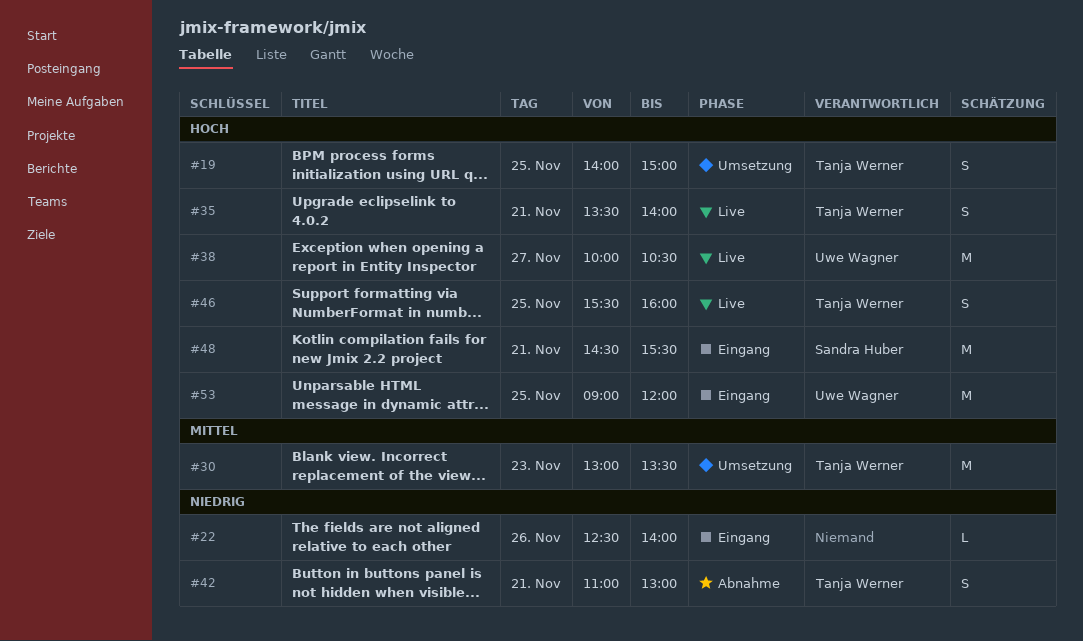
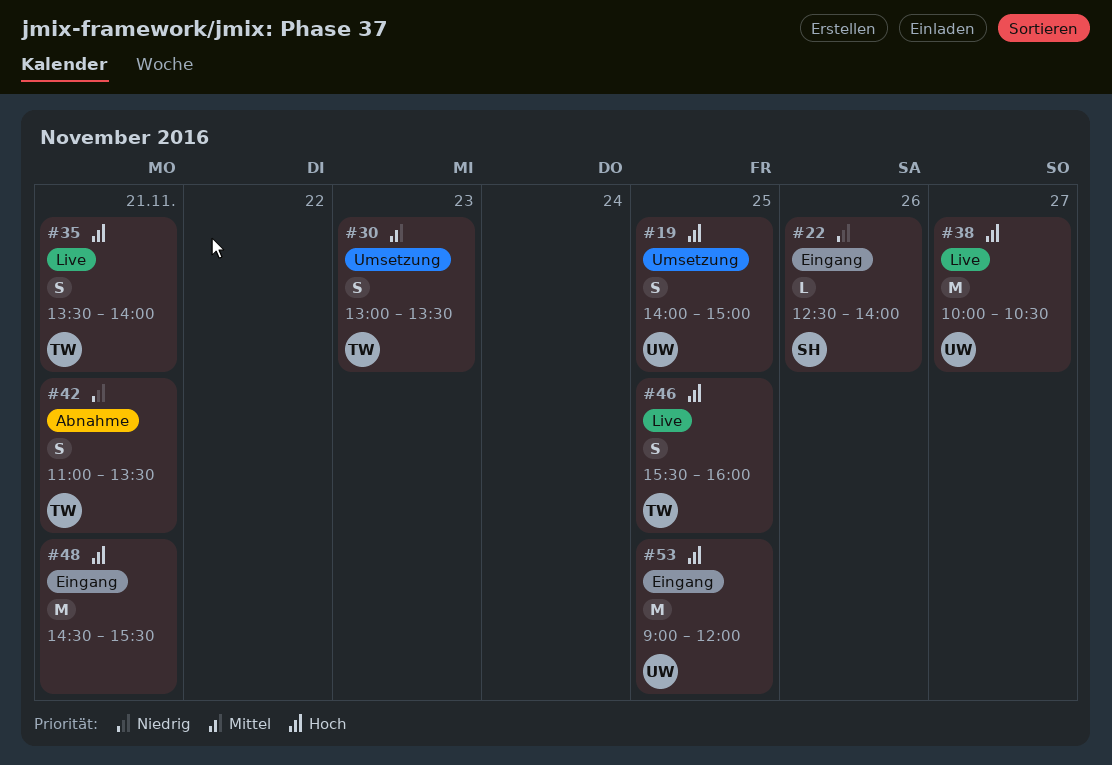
#19, owner: Tanja Werner -> Uwe Wagner
#22, owner: none -> Sandra Huber
#30, estimate: M -> S
#42, ends: 13:00 -> 13:30
#48, owner: Sandra Huber -> none

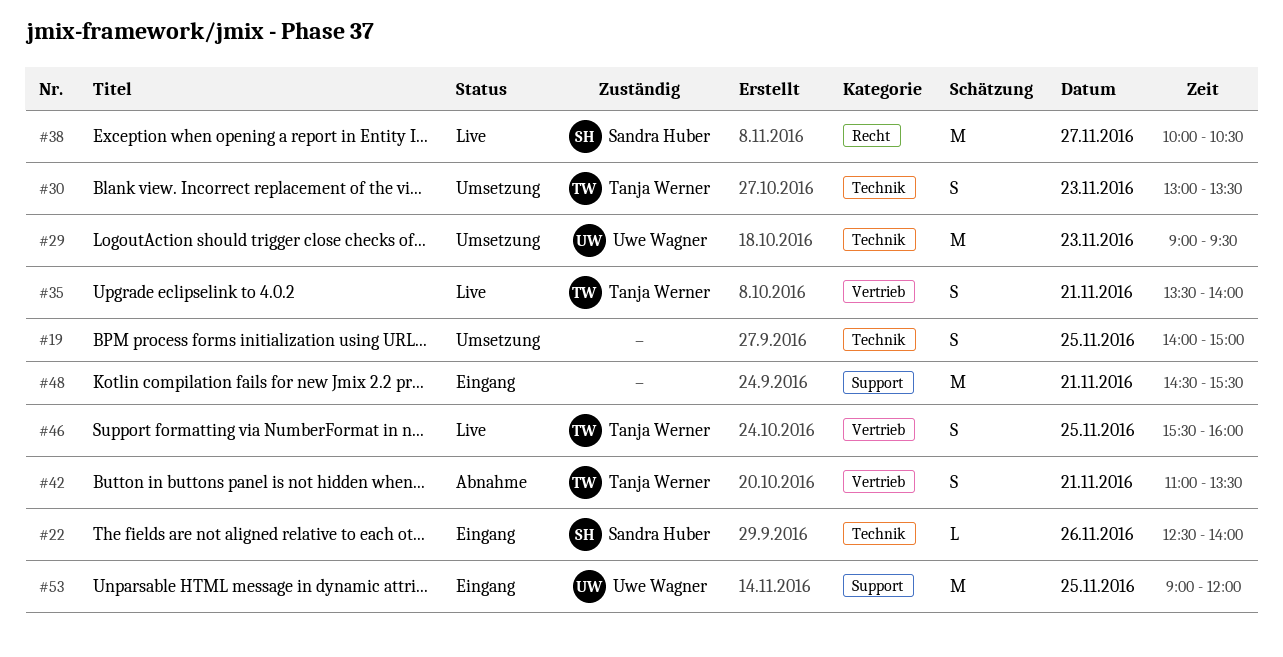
#19, owner: Uwe Wagner -> none
#29: none -> present
#38, owner: Uwe Wagner -> Sandra Huber

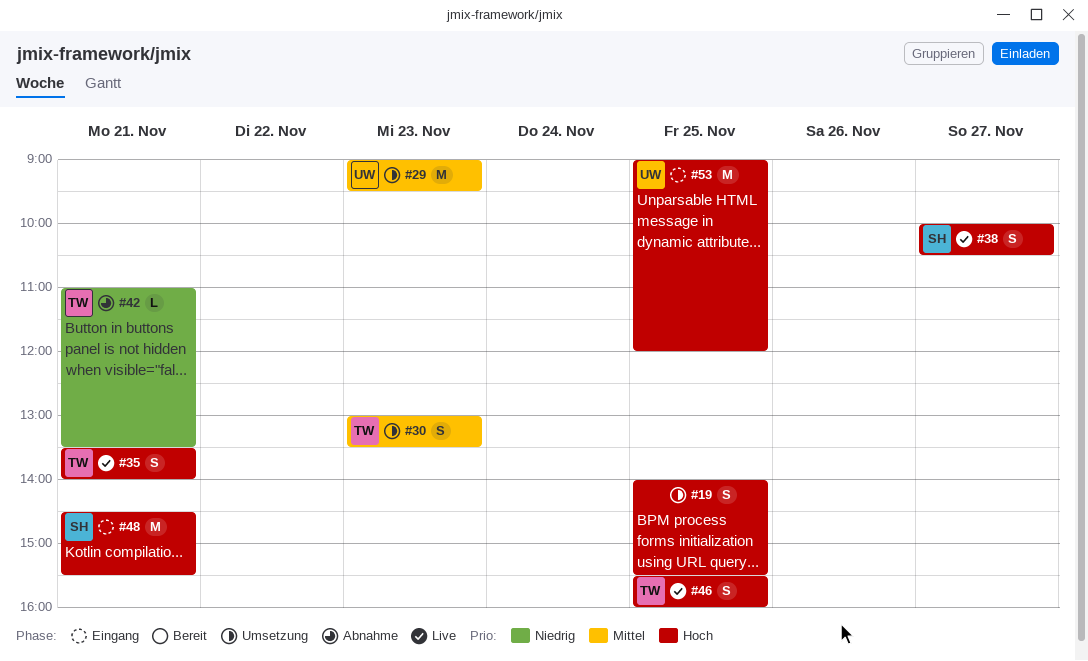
#19, ends: 15:00 -> 15:30
#22: present -> none
#38, estimate: M -> S
#42, estimate: S -> L
#48, owner: none -> Sandra Huber

